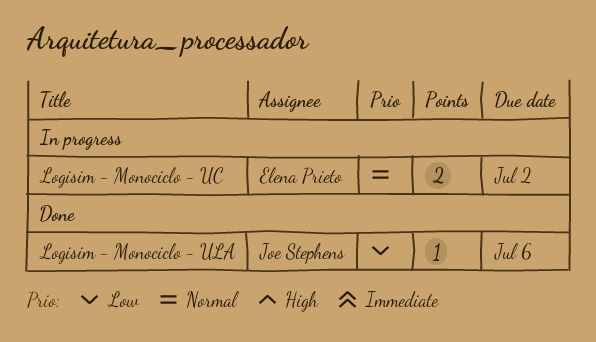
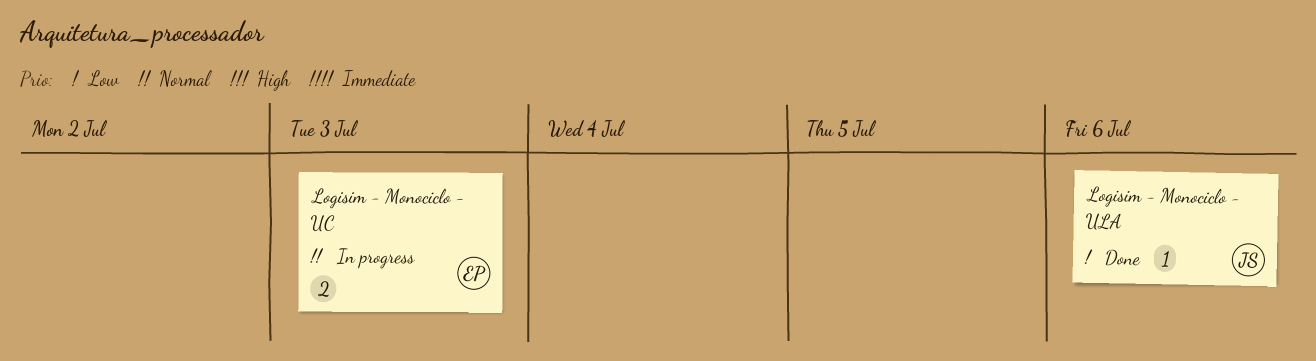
Logisim - Monociclo - UC, due: Jul 2 -> Jul 3

